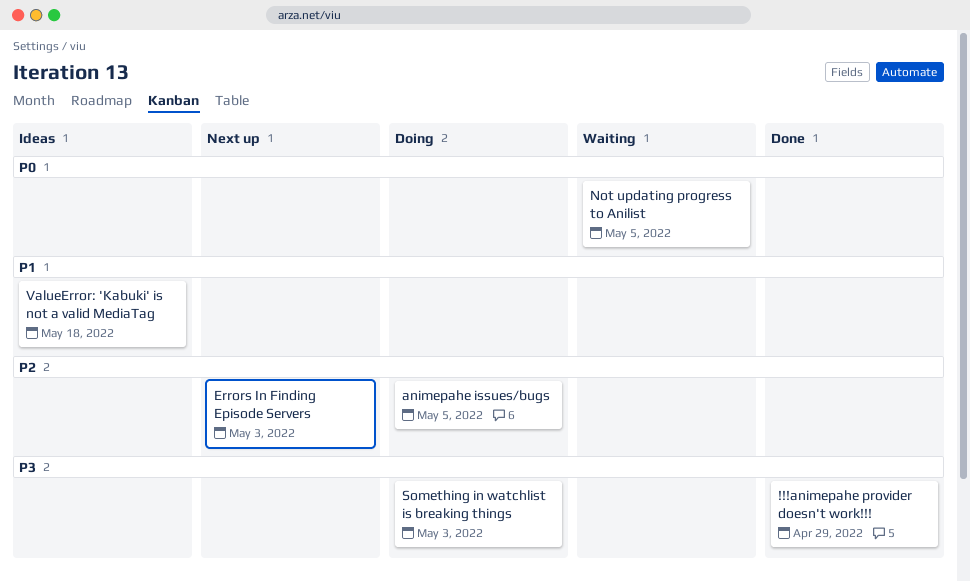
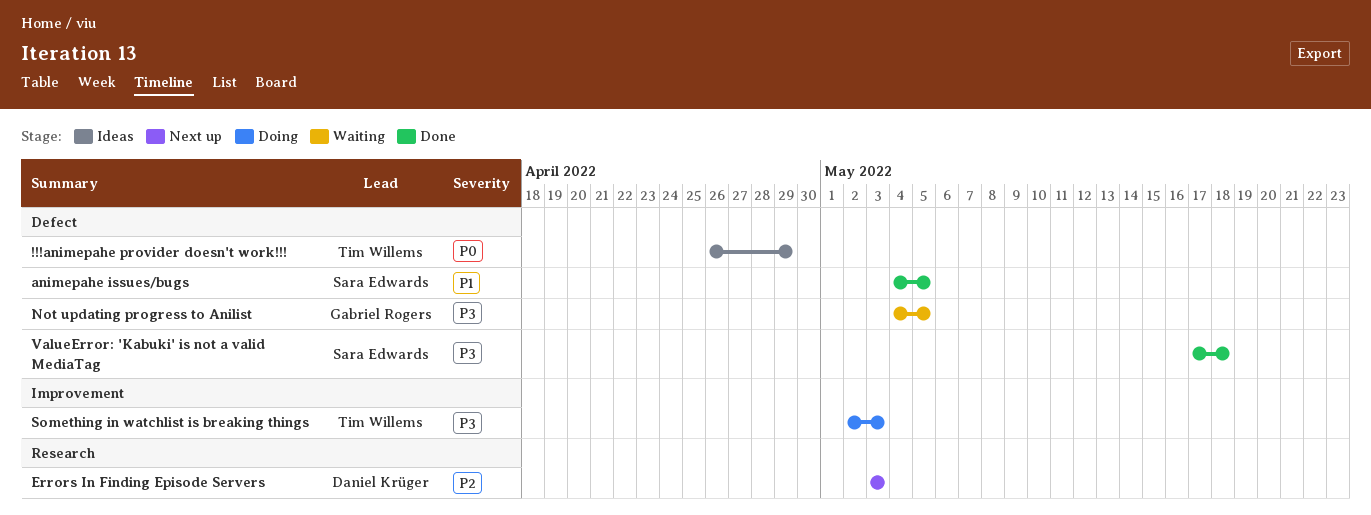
!!!animepahe provider doesn't work!!!, status: Done -> Ideas
!!!animepahe provider doesn't work!!!, priority: P3 -> P0
animepahe issues/bugs, status: Doing -> Done
animepahe issues/bugs, priority: P2 -> P1
Not updating progress to Anilist, priority: P0 -> P3
ValueError: 'Kabuki' is not a valid MediaTag, status: Ideas -> Done
ValueError: 'Kabuki' is not a valid MediaTag, priority: P1 -> P3

